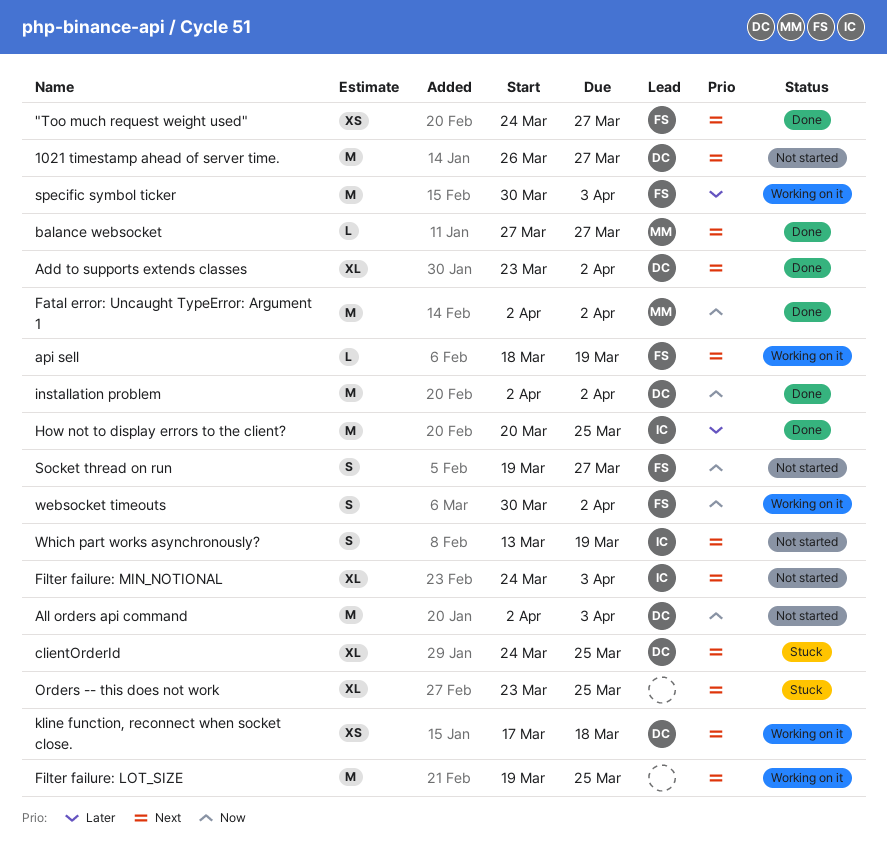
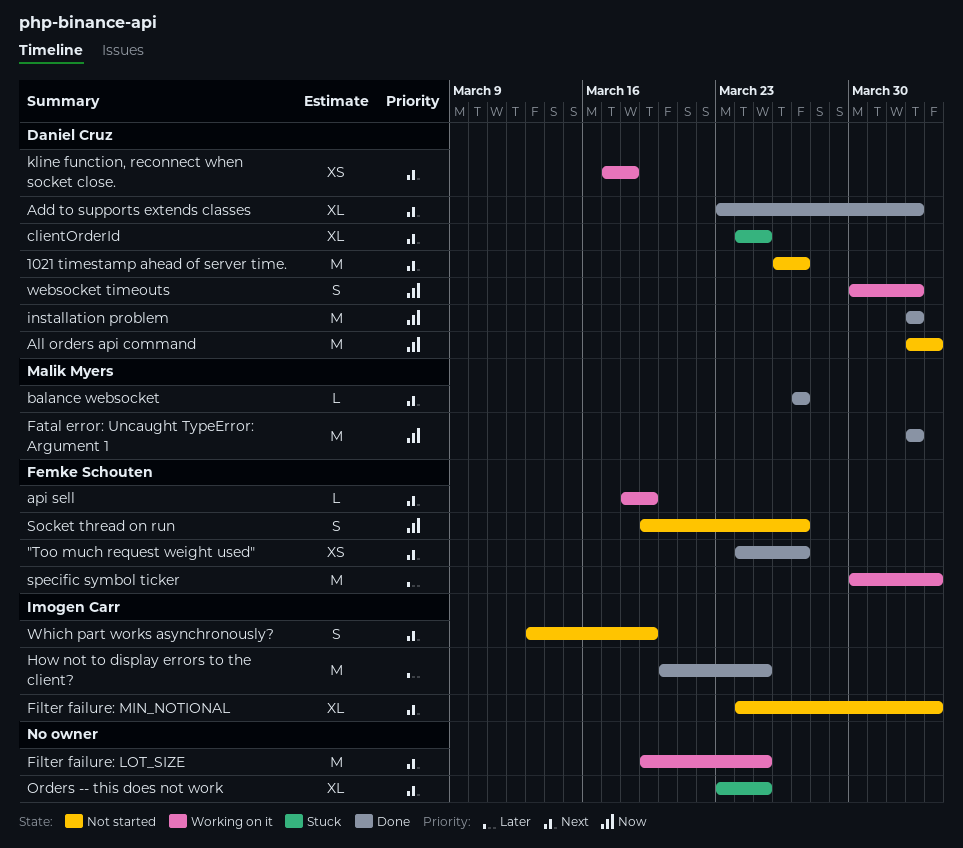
websocket timeouts, owner: Femke Schouten -> Daniel Cruz

